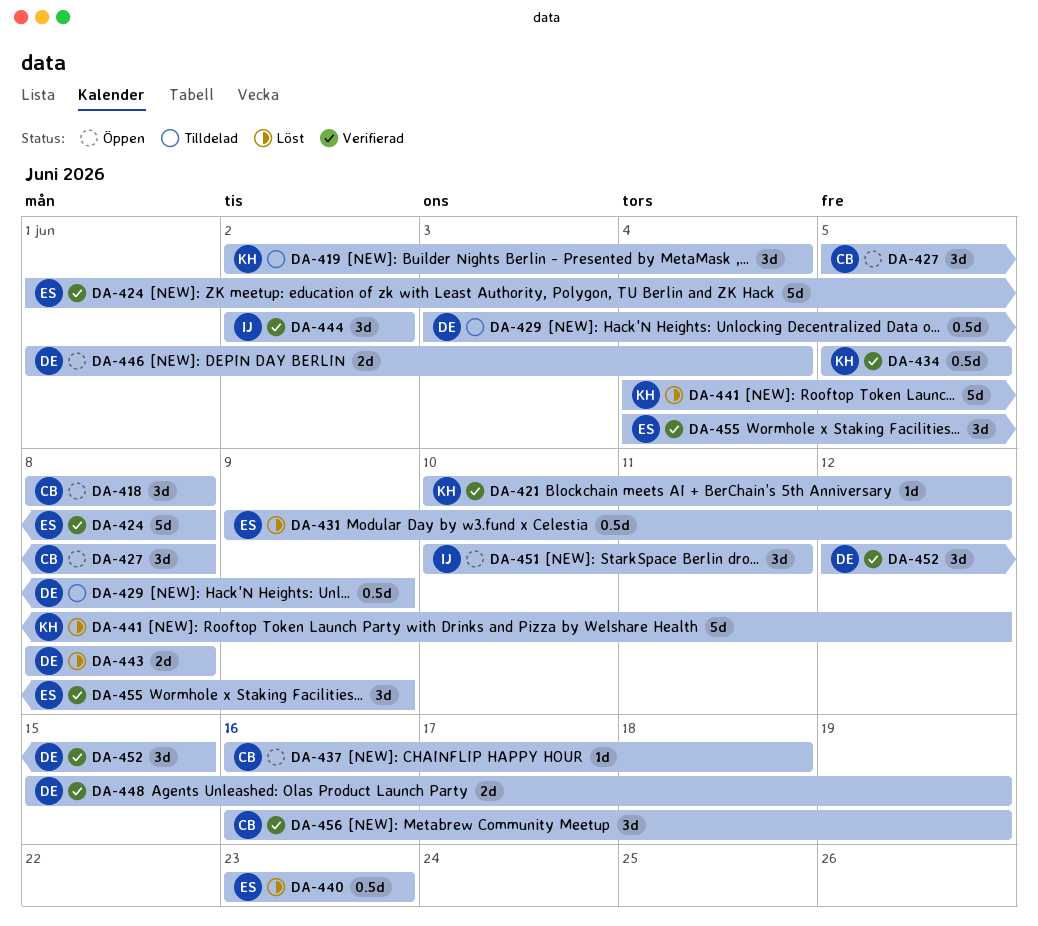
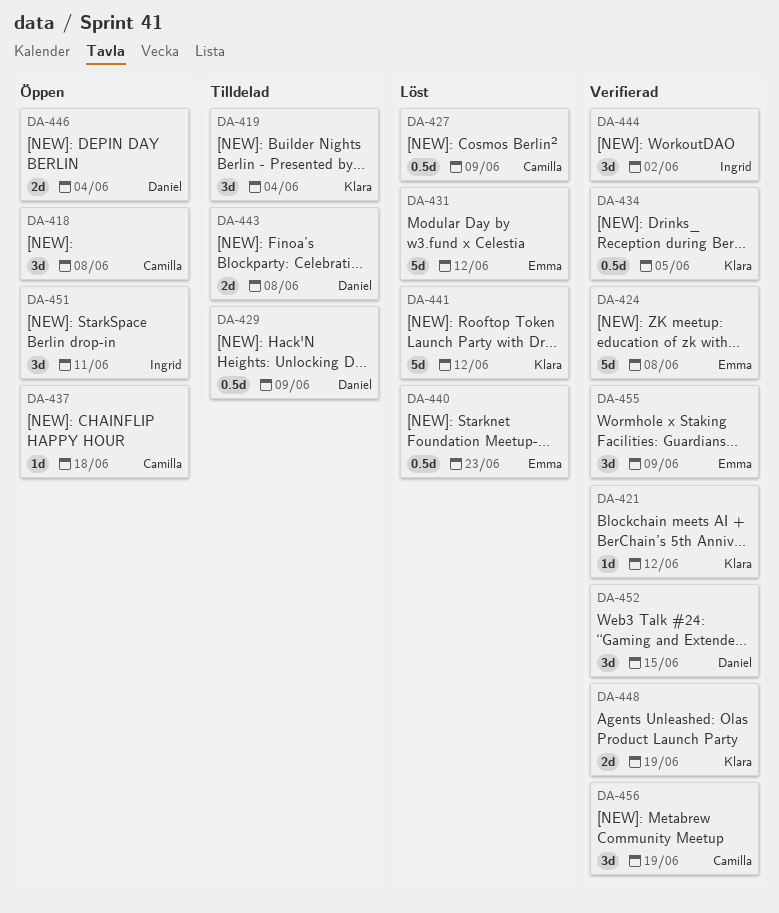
DA-427, status: Öppen -> Löst
DA-427, estimate: 3d -> 0.5d
DA-427, due: Jun 8 -> Jun 9
DA-431, estimate: 0.5d -> 5d
DA-443, status: Löst -> Tilldelad
DA-448, owner: Daniel -> Klara

